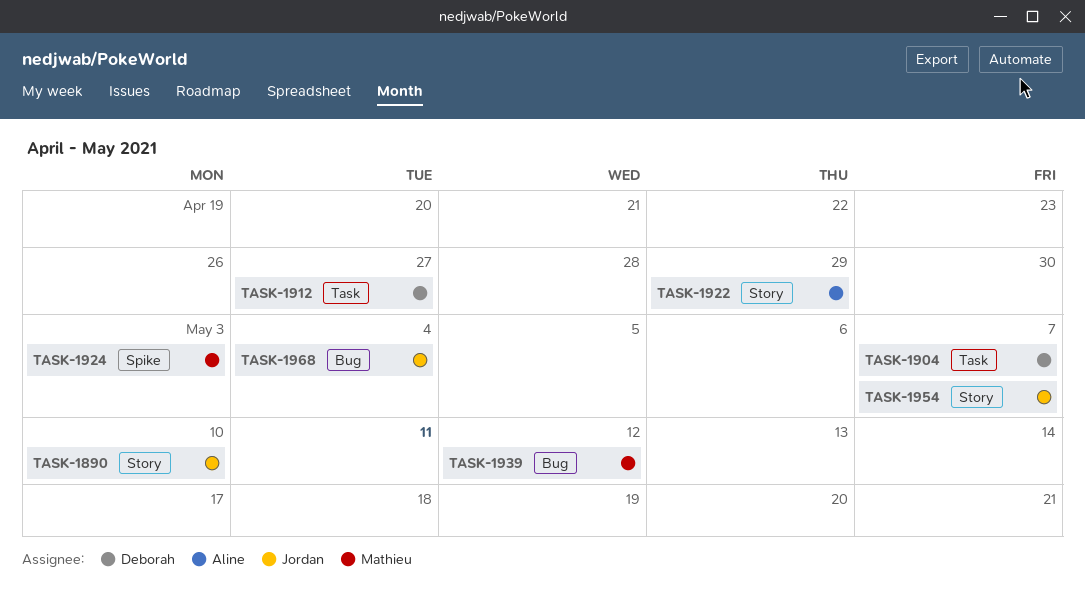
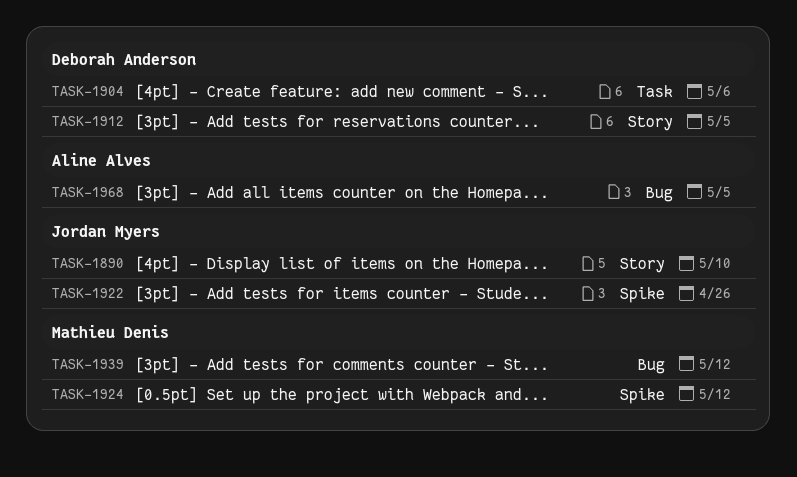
TASK-1904, due: May 7 -> May 6
TASK-1912, label: Task -> Story
TASK-1912, due: Apr 27 -> May 5
TASK-1922, owner: Aline Alves -> Jordan Myers
TASK-1922, label: Story -> Spike
TASK-1922, due: Apr 29 -> Apr 26
TASK-1924, due: May 3 -> May 12
TASK-1954: present -> none
TASK-1968, owner: Jordan Myers -> Aline Alves
TASK-1968, due: May 4 -> May 5

